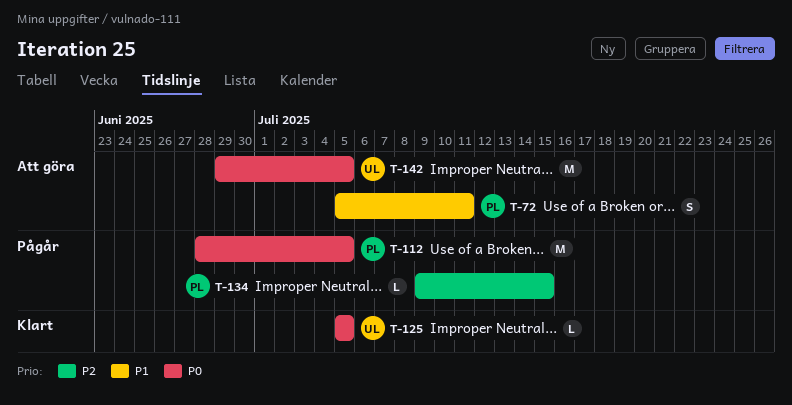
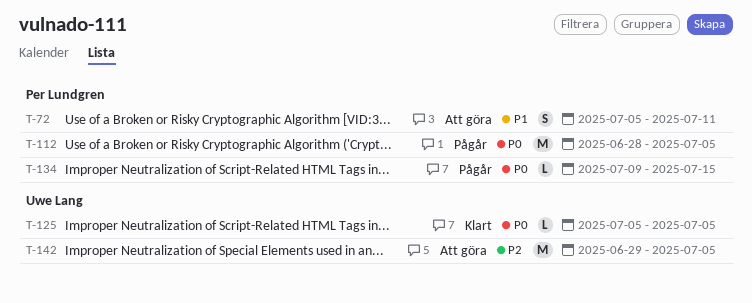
T-134, priority: P2 -> P0
T-142, priority: P0 -> P2

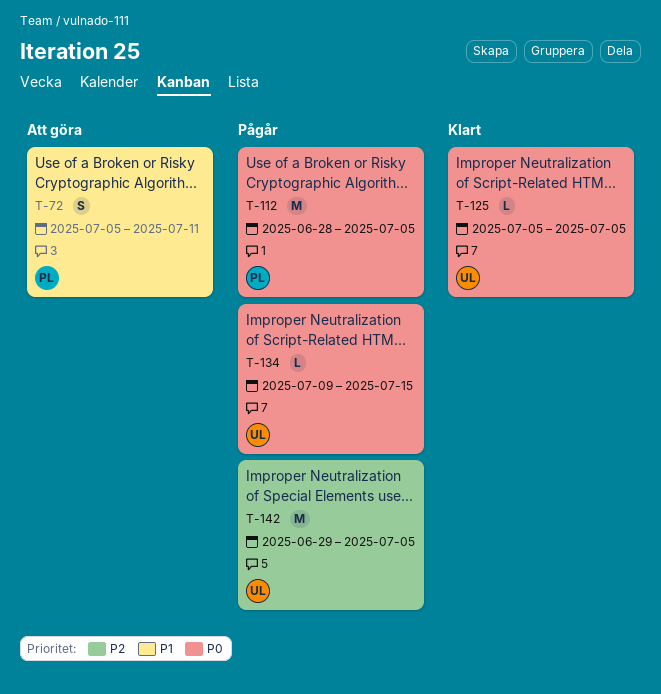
T-134, owner: Per Lundgren -> Uwe Lang
T-142, status: Att göra -> Pågår

